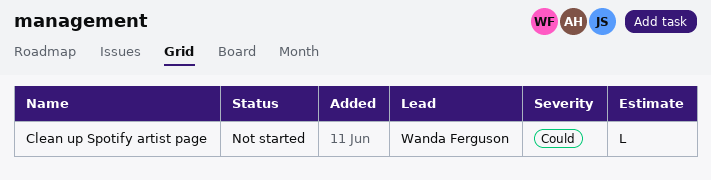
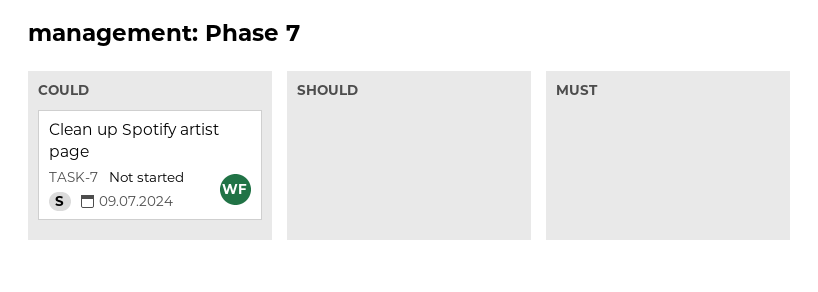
Clean up Spotify artist page, estimate: L -> S

